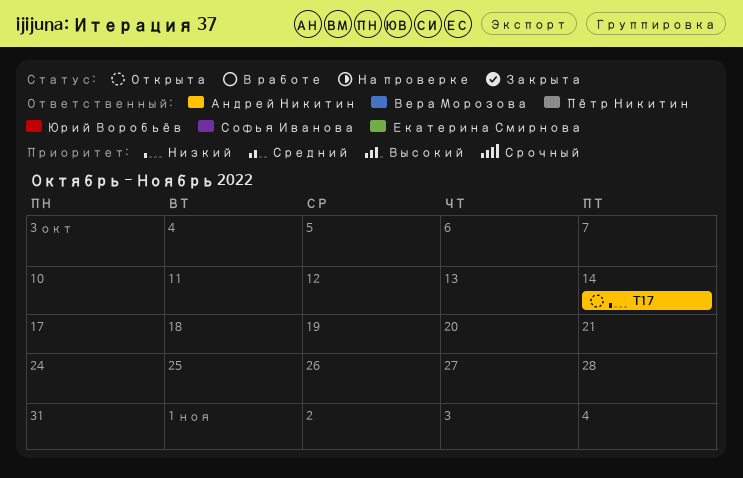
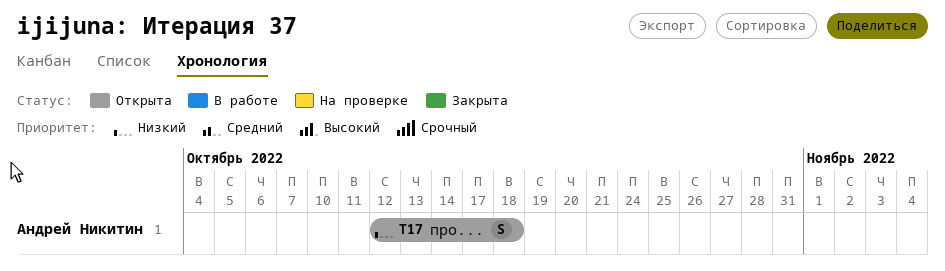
T17, start: Oct 14 -> Oct 12
T17, due: Oct 14 -> Oct 18

